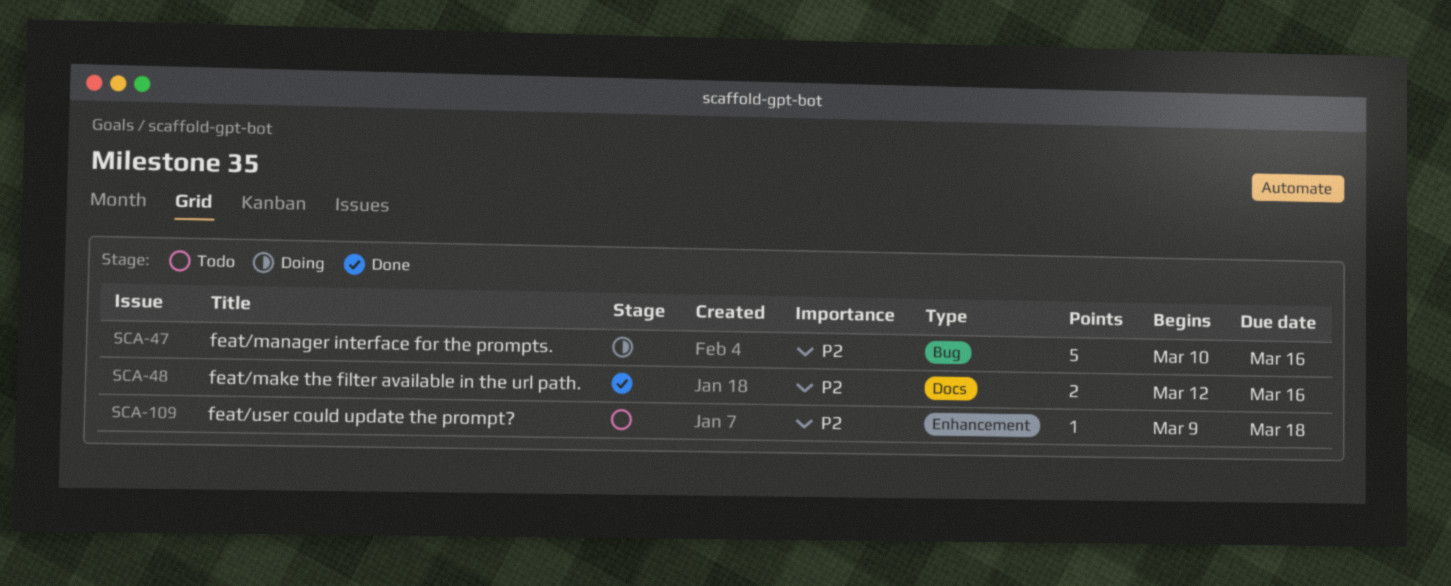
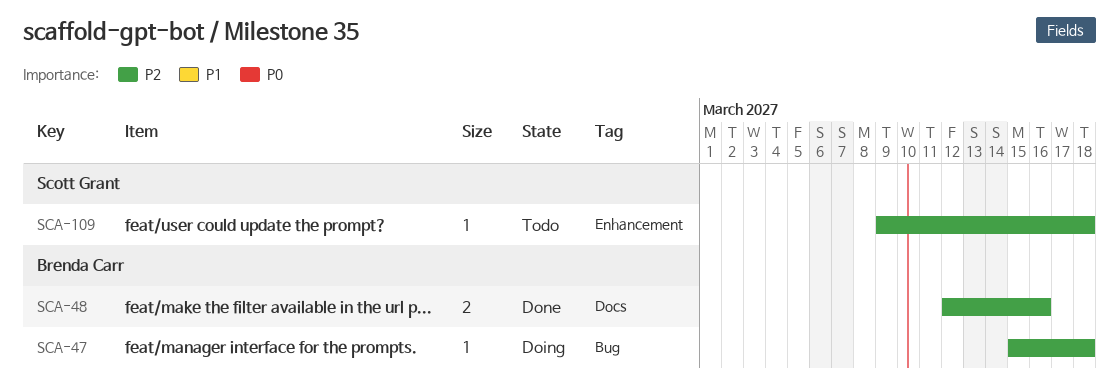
SCA-47, estimate: 5 -> 1
SCA-47, start: Mar 10 -> Mar 15
SCA-47, due: Mar 16 -> Mar 18

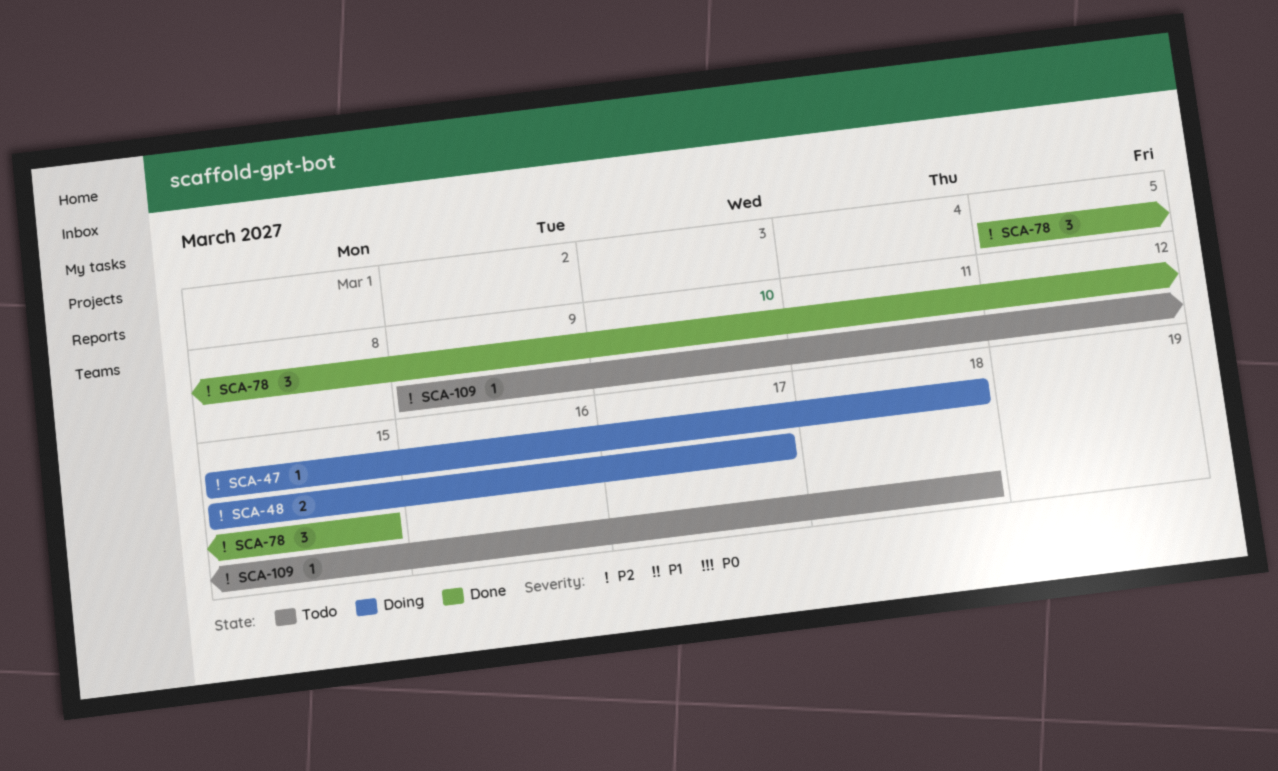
SCA-48, status: Done -> Doing
SCA-48, start: Mar 12 -> Mar 15
SCA-48, due: Mar 16 -> Mar 17
SCA-78: none -> present

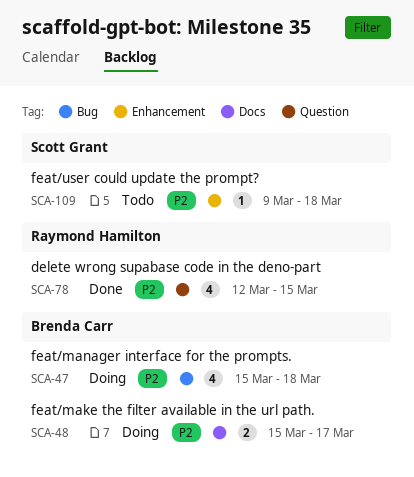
SCA-47, estimate: 1 -> 4
SCA-78, estimate: 3 -> 4
SCA-78, start: Mar 5 -> Mar 12

